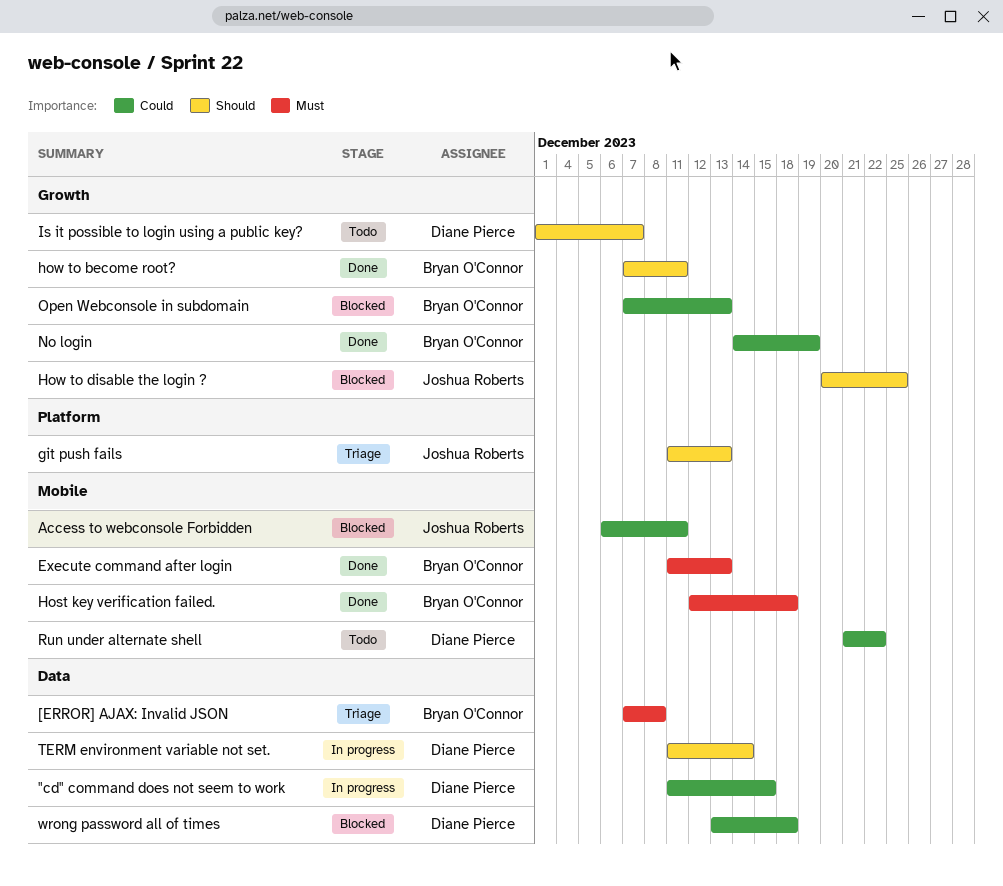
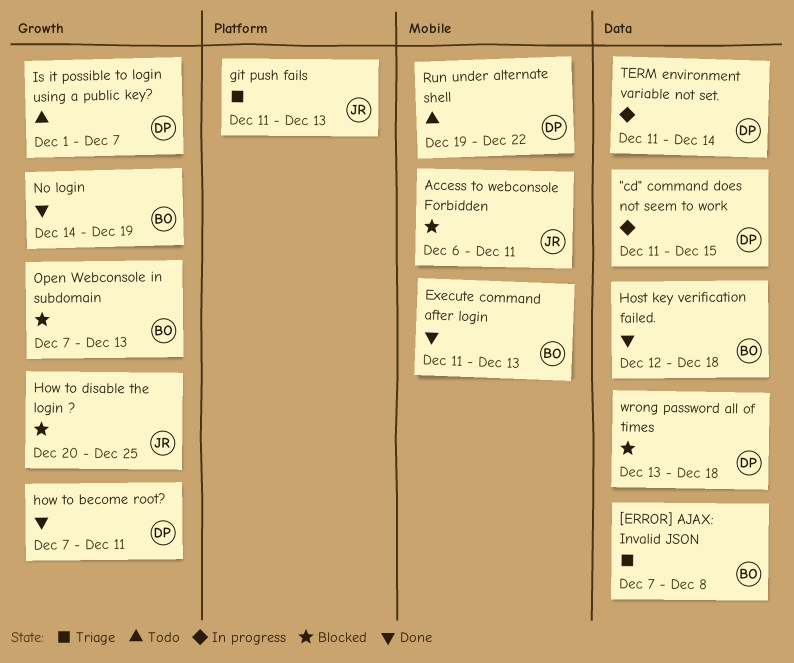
Host key verification failed., label: Mobile -> Data
how to become root?, owner: Bryan O'Connor -> Diane Pierce
Run under alternate shell, start: Dec 21 -> Dec 19

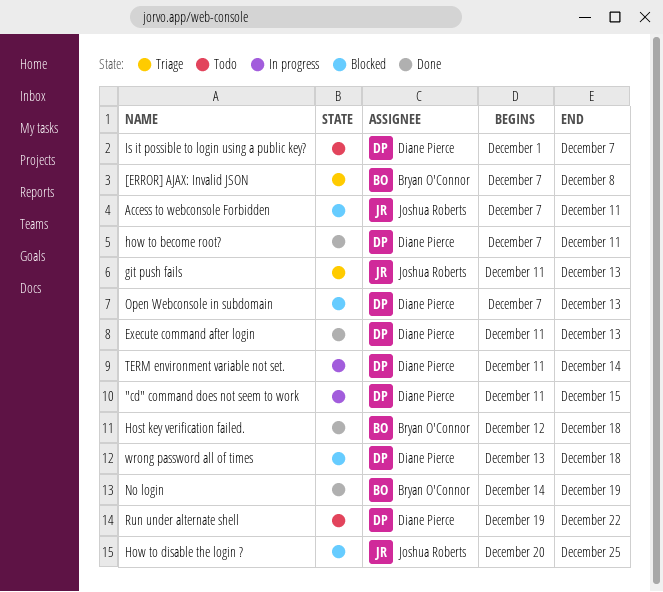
Access to webconsole Forbidden, start: Dec 6 -> Dec 7
Execute command after login, owner: Bryan O'Connor -> Diane Pierce
Open Webconsole in subdomain, owner: Bryan O'Connor -> Diane Pierce

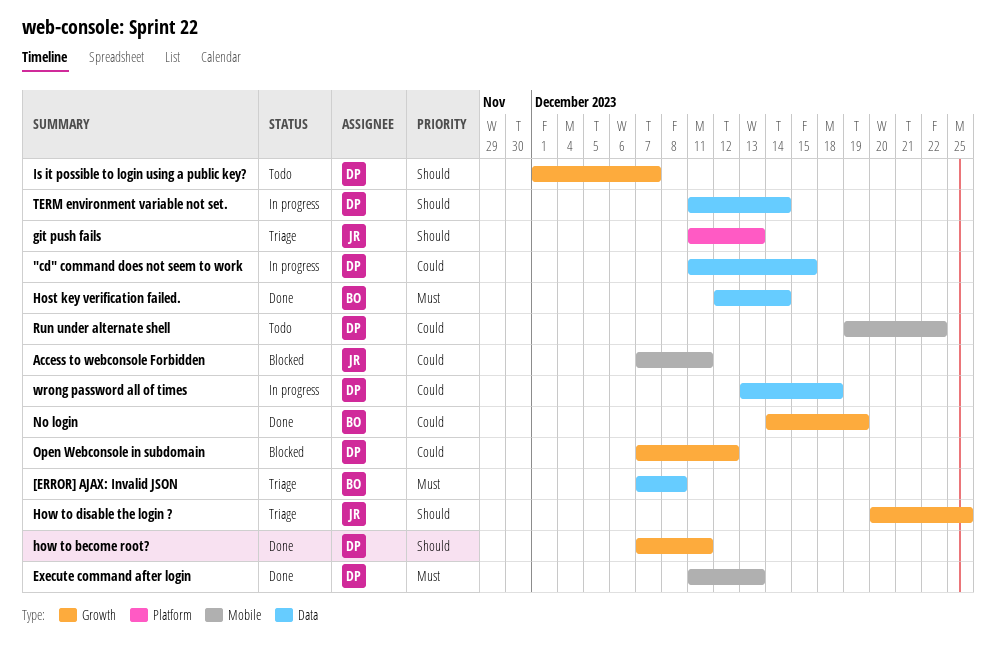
Host key verification failed., due: Dec 18 -> Dec 14
How to disable the login ?, status: Blocked -> Triage
Open Webconsole in subdomain, due: Dec 13 -> Dec 12
wrong password all of times, status: Blocked -> In progress

